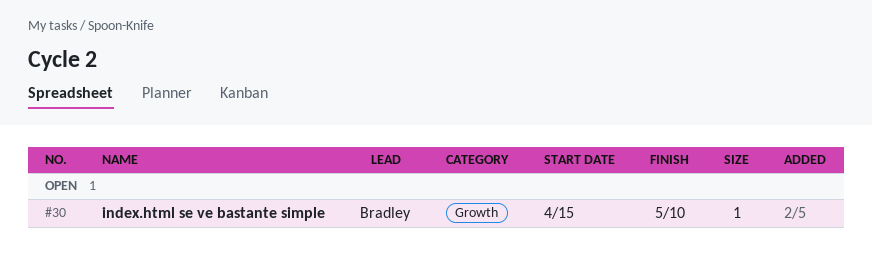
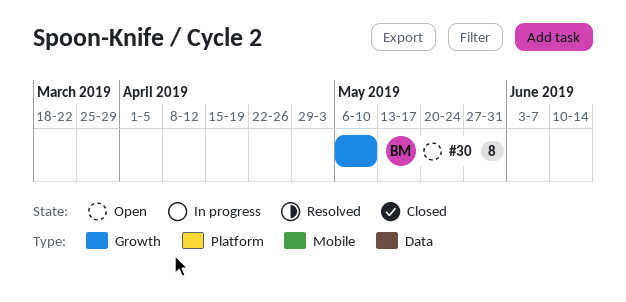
#30, estimate: 1 -> 8
#30, start: Apr 15 -> May 6

